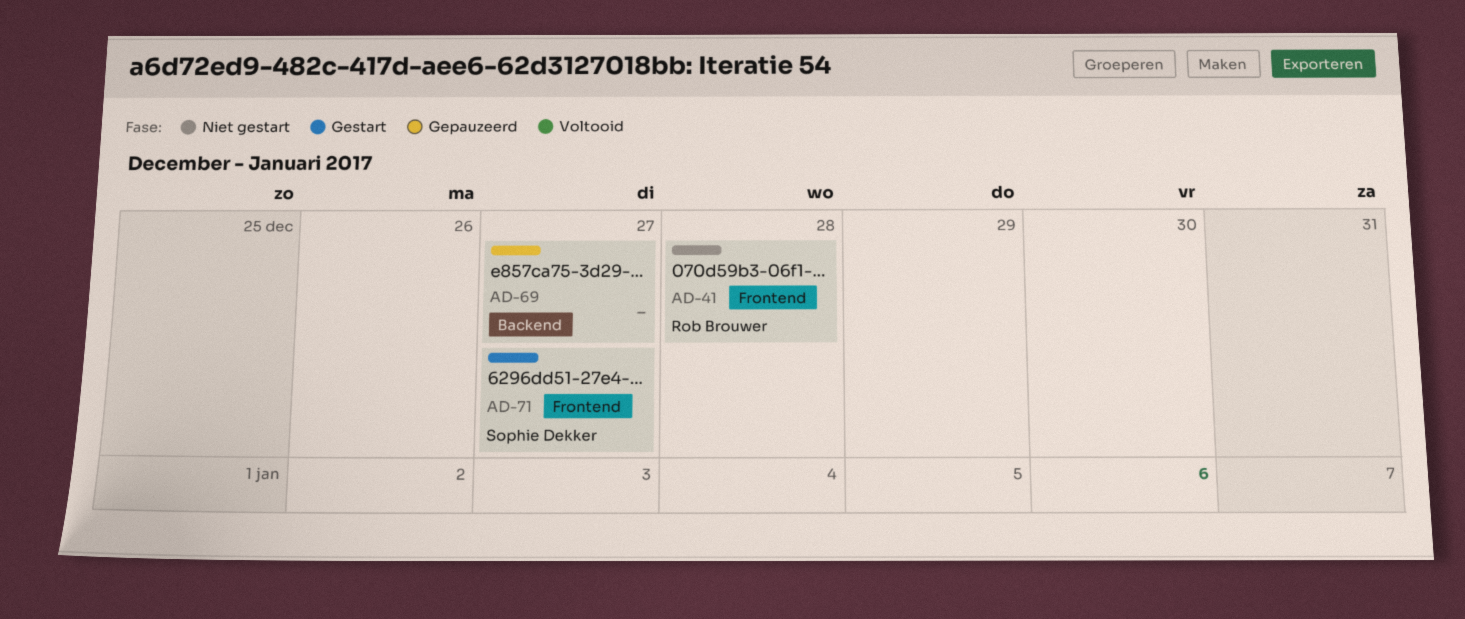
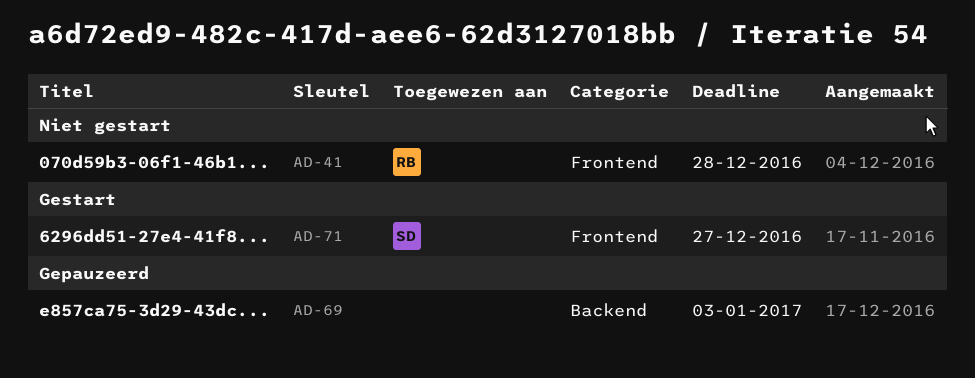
AD-69, due: Dec 27 -> Jan 3

